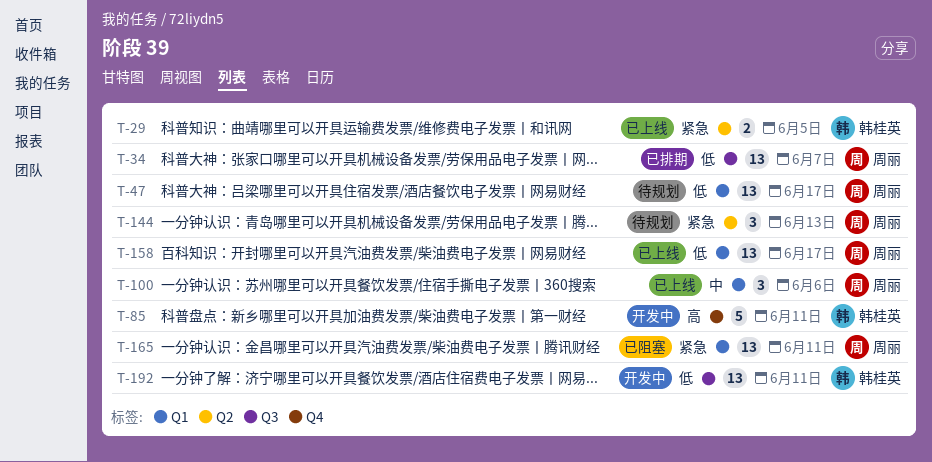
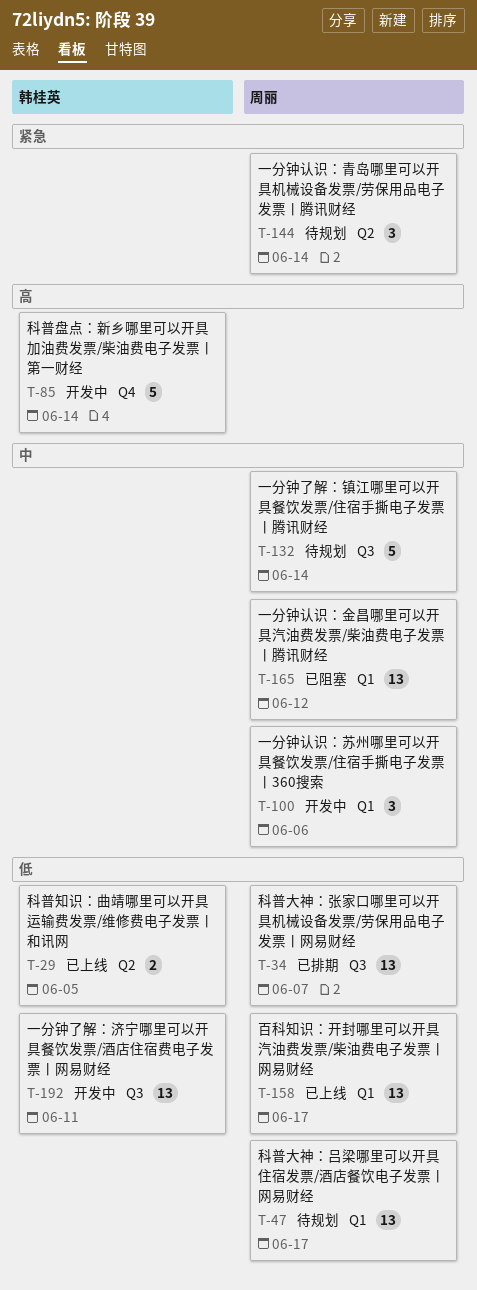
T-29, priority: 紧急 -> 低
T-85, due: Jun 11 -> Jun 14
T-100, status: 已上线 -> 开发中
T-132: none -> present
T-144, due: Jun 13 -> Jun 14
T-165, priority: 紧急 -> 中
T-165, due: Jun 11 -> Jun 12

